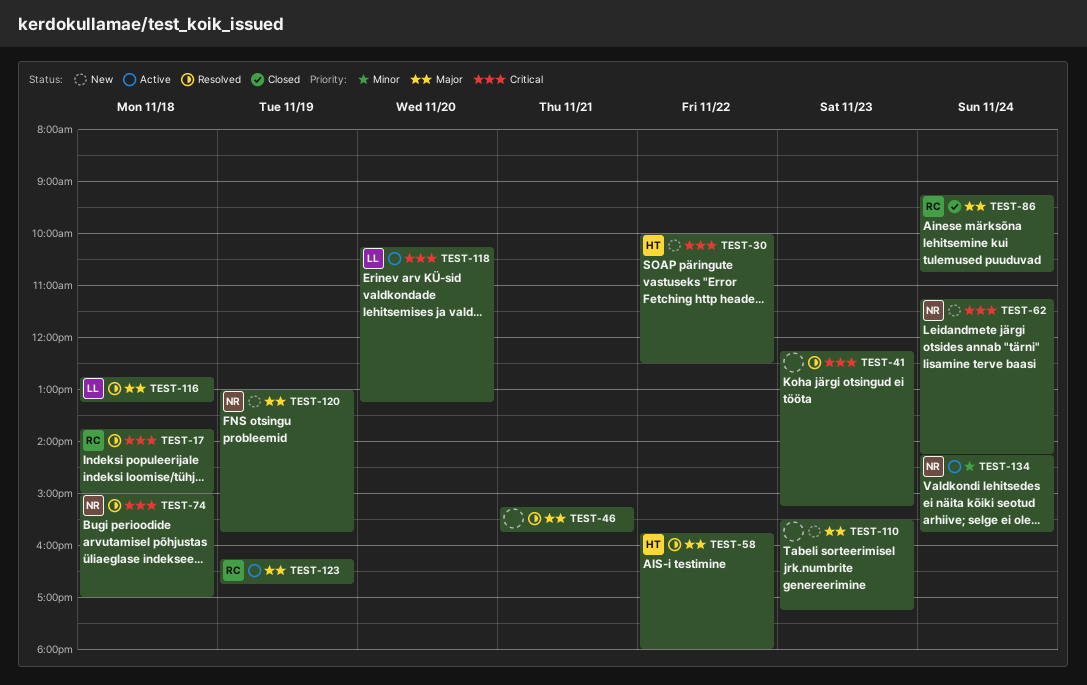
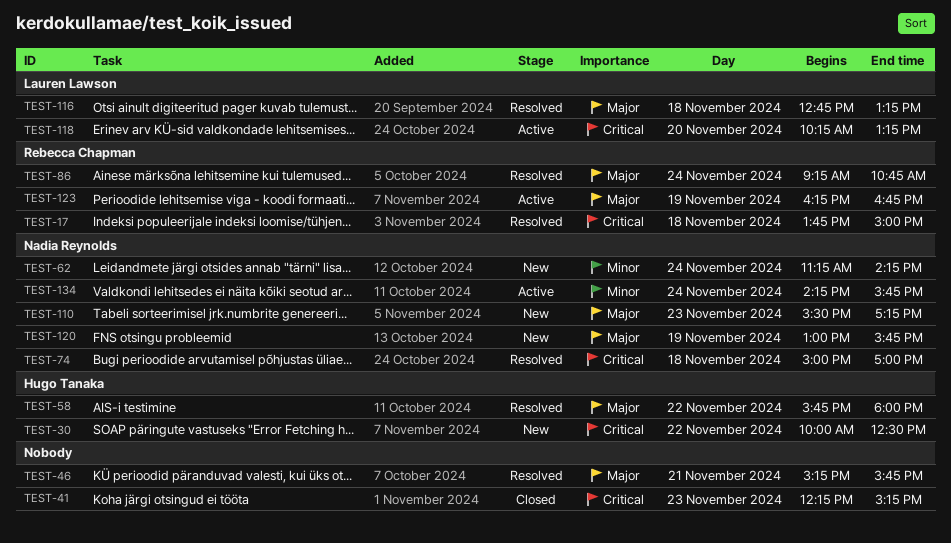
TEST-41, status: Resolved -> Closed
TEST-62, priority: Critical -> Minor
TEST-86, status: Closed -> Resolved
TEST-110, owner: none -> Nadia Reynolds

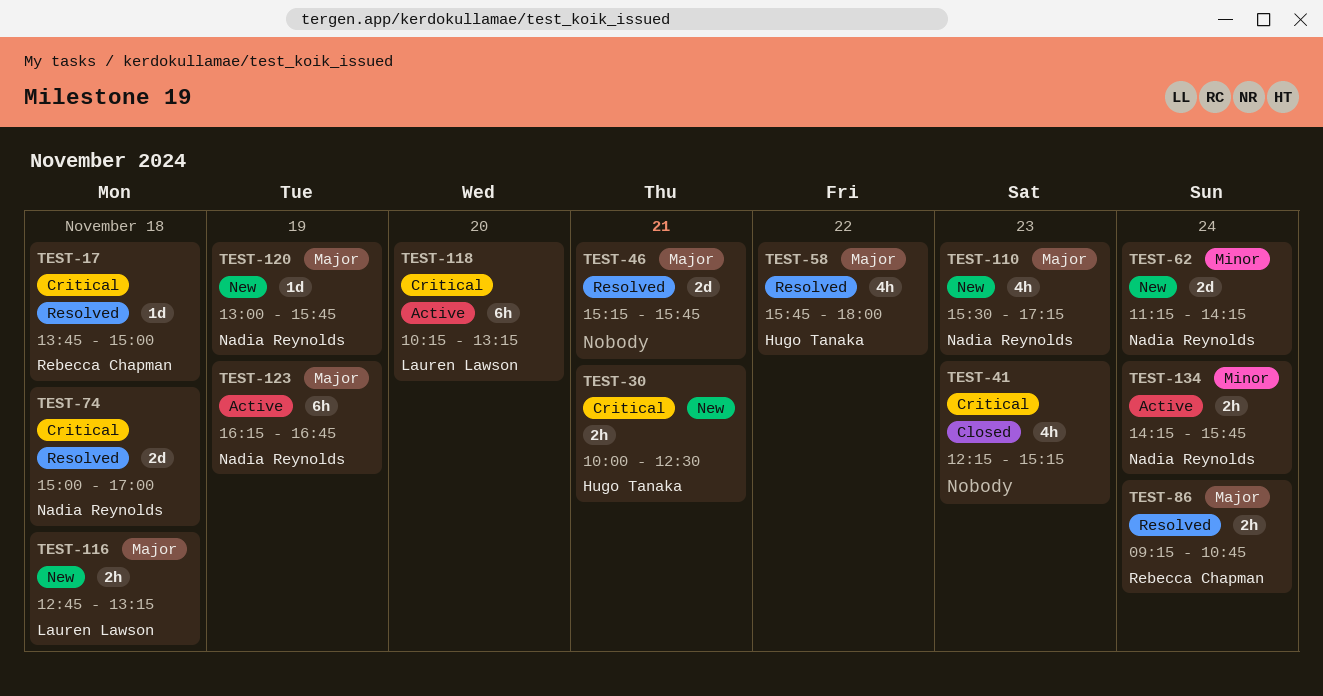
TEST-30, day: Nov 22 -> Nov 21
TEST-116, status: Resolved -> New
TEST-123, owner: Rebecca Chapman -> Nadia Reynolds

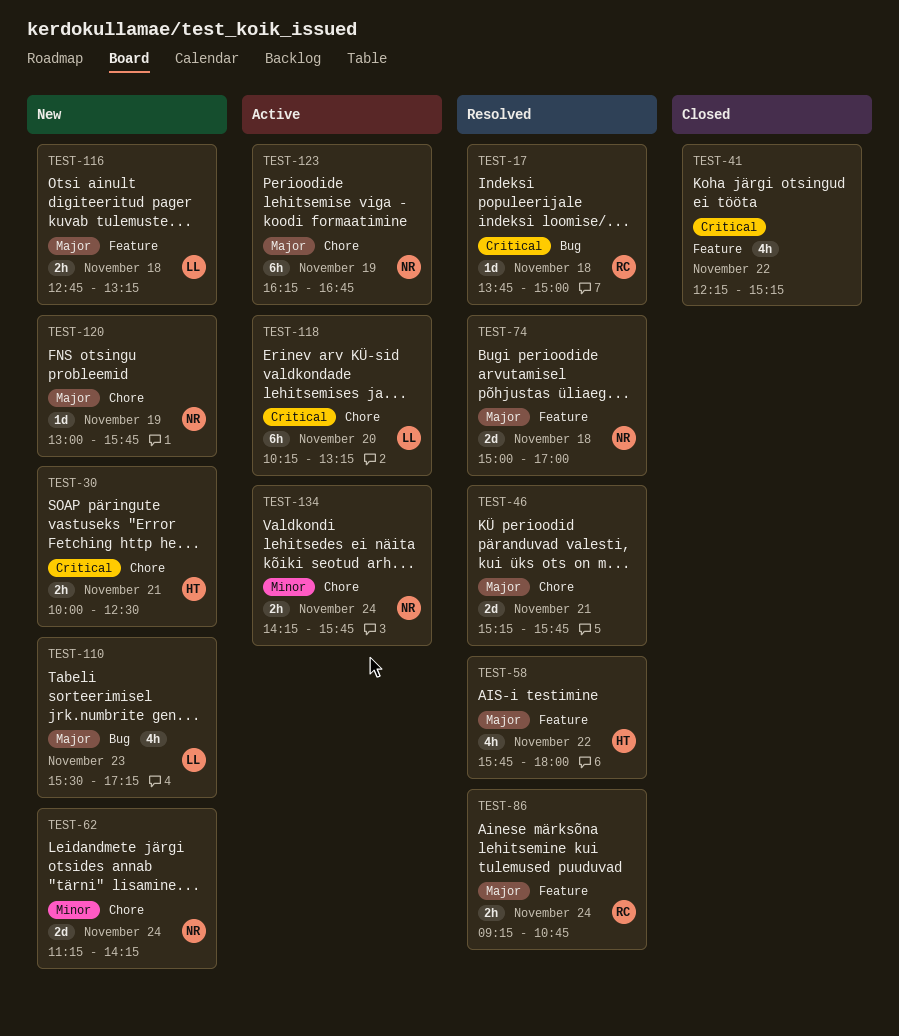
TEST-41, day: Nov 23 -> Nov 22
TEST-74, priority: Critical -> Major
TEST-110, owner: Nadia Reynolds -> Lauren Lawson

